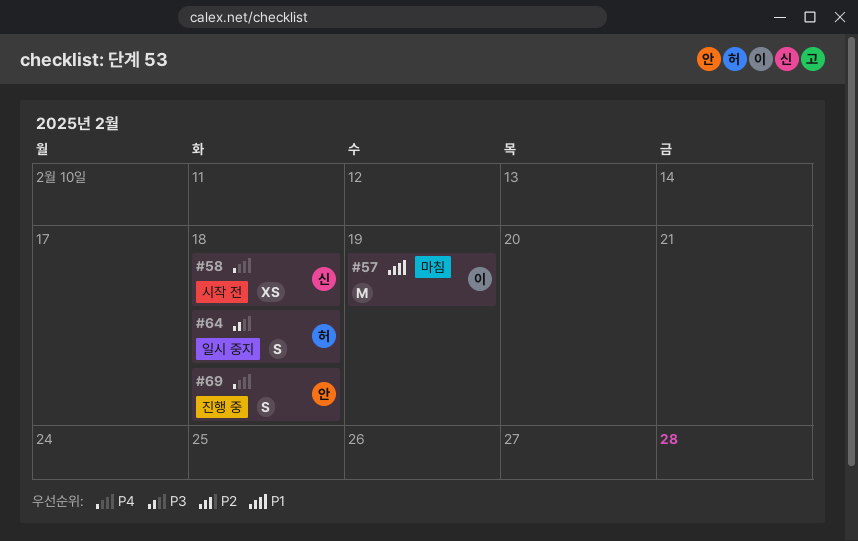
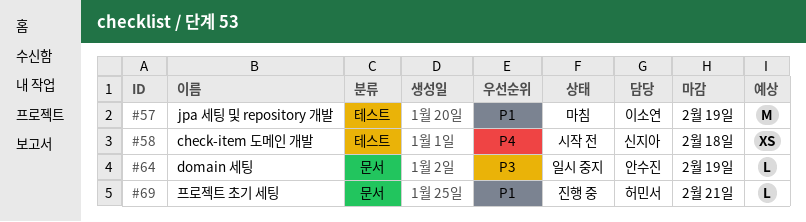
#64, owner: 허민서 -> 안수진
#64, estimate: S -> L
#64, due: Feb 18 -> Feb 19
#69, owner: 안수진 -> 허민서
#69, priority: P4 -> P1
#69, estimate: S -> L
#69, due: Feb 18 -> Feb 21

